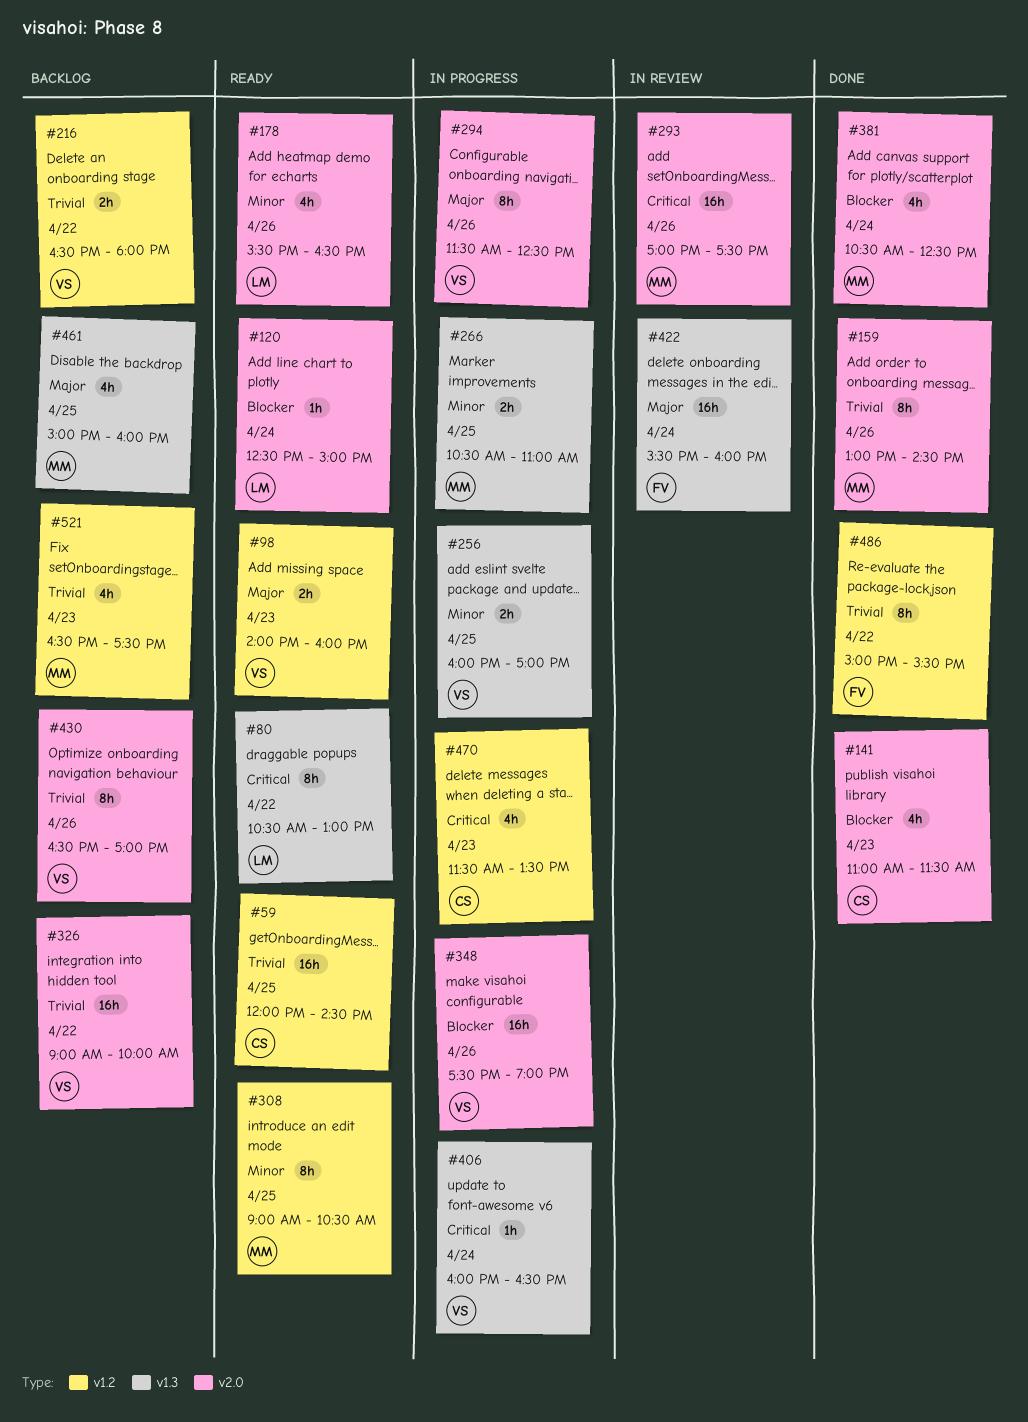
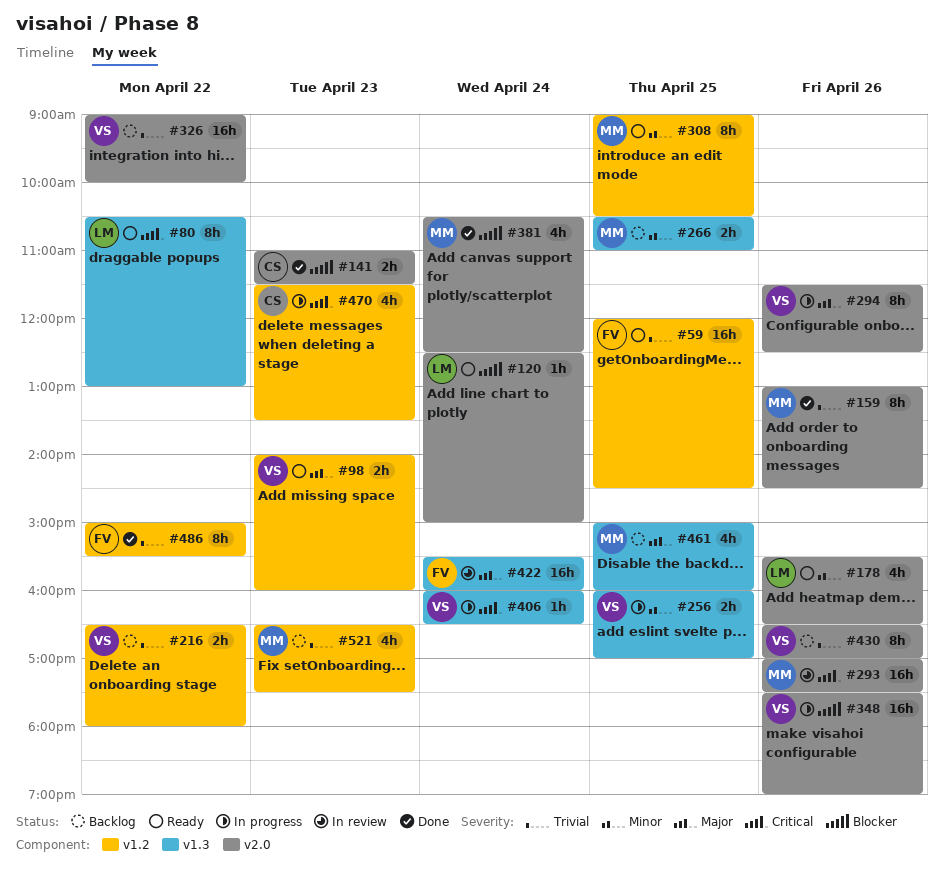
#59, owner: CS -> FV
#141, estimate: 4h -> 2h
#266, status: In progress -> Backlog

